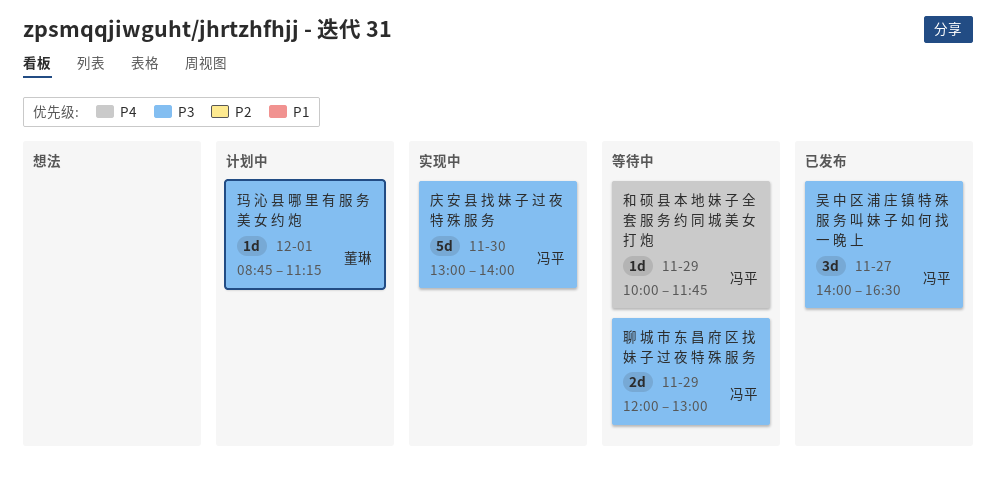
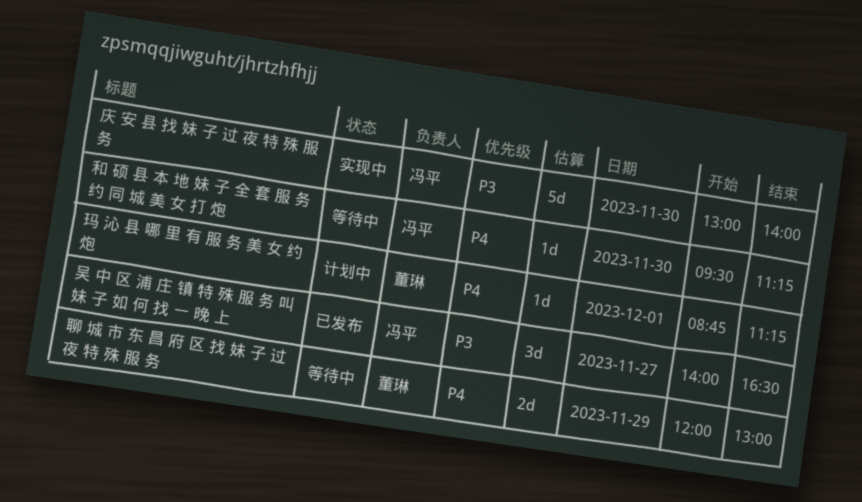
和 硕 县 本 地 妹 子 全 套 服 务 约 同 城 美 女 打 炮, day: Nov 29 -> Nov 30
和 硕 县 本 地 妹 子 全 套 服 务 约 同 城 美 女 打 炮, begins: 10:00 -> 09:30
和 硕 县 本 地 妹 子 全 套 服 务 约 同 城 美 女 打 炮, ends: 11:45 -> 11:15
玛 沁 县 哪 里 有 服 务 美 女 约 炮, priority: P3 -> P4
聊 城 市 东 昌 府 区 找 妹 子 过 夜 特 殊 服 务, owner: 冯平 -> 董琳
聊 城 市 东 昌 府 区 找 妹 子 过 夜 特 殊 服 务, priority: P3 -> P4

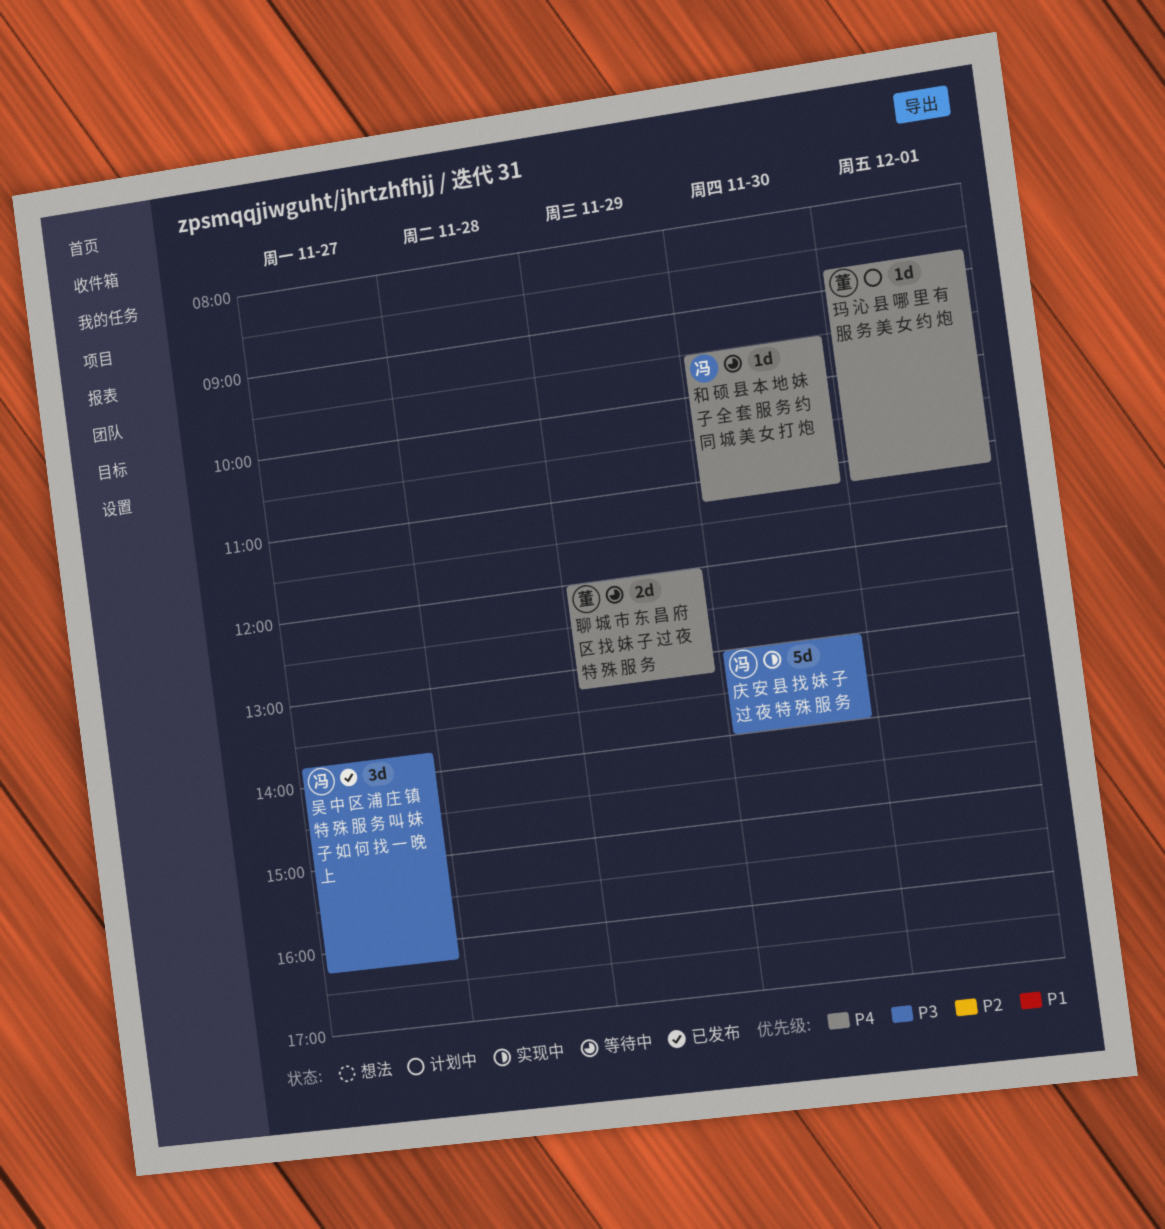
吴 中 区 浦 庄 镇 特 殊 服 务 叫 妹 子 如 何 找 一 晚 上, begins: 14:00 -> 13:45
吴 中 区 浦 庄 镇 特 殊 服 务 叫 妹 子 如 何 找 一 晚 上, ends: 16:30 -> 16:15
聊 城 市 东 昌 府 区 找 妹 子 过 夜 特 殊 服 务, ends: 13:00 -> 13:15

